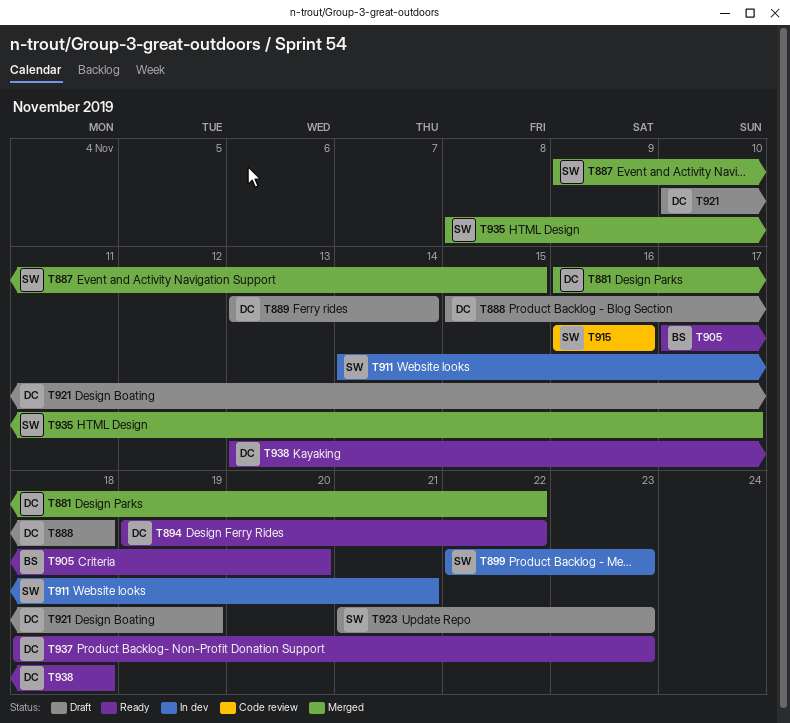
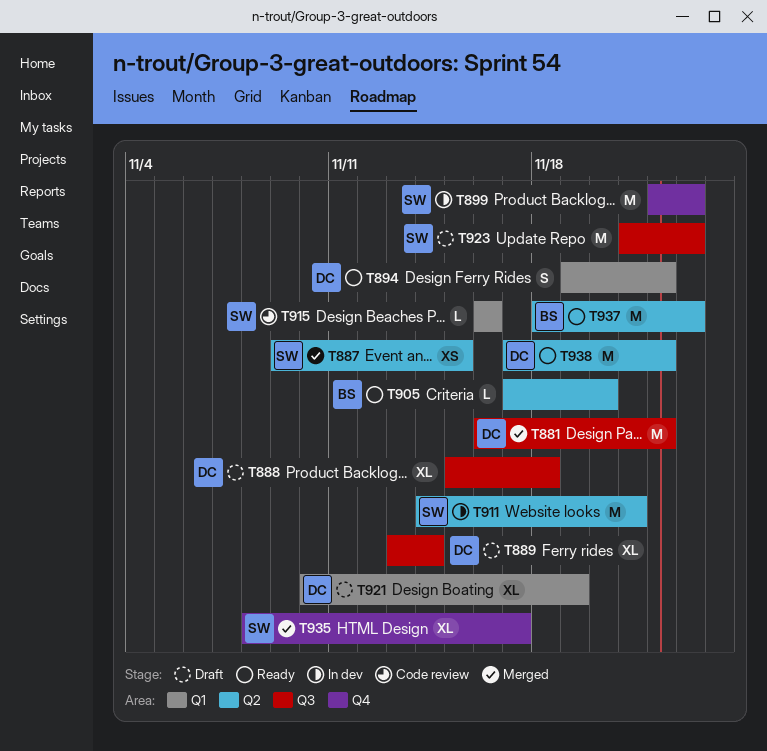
T937, owner: DC -> BS
T938, start: Nov 13 -> Nov 17
T938, due: Nov 18 -> Nov 22

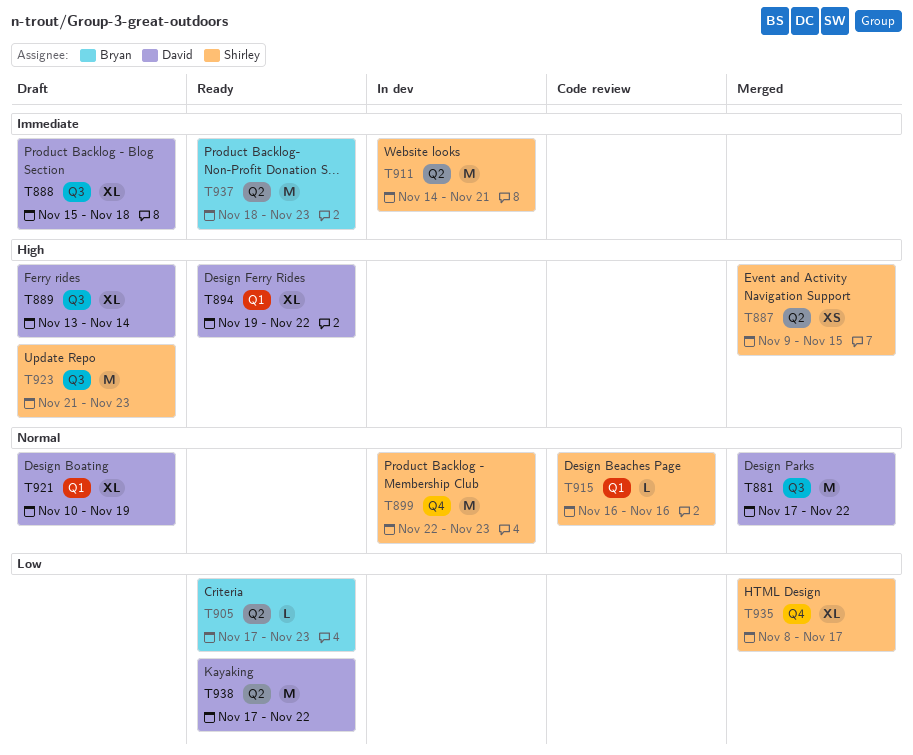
T881, start: Nov 16 -> Nov 17
T894, estimate: S -> XL
T905, due: Nov 20 -> Nov 23

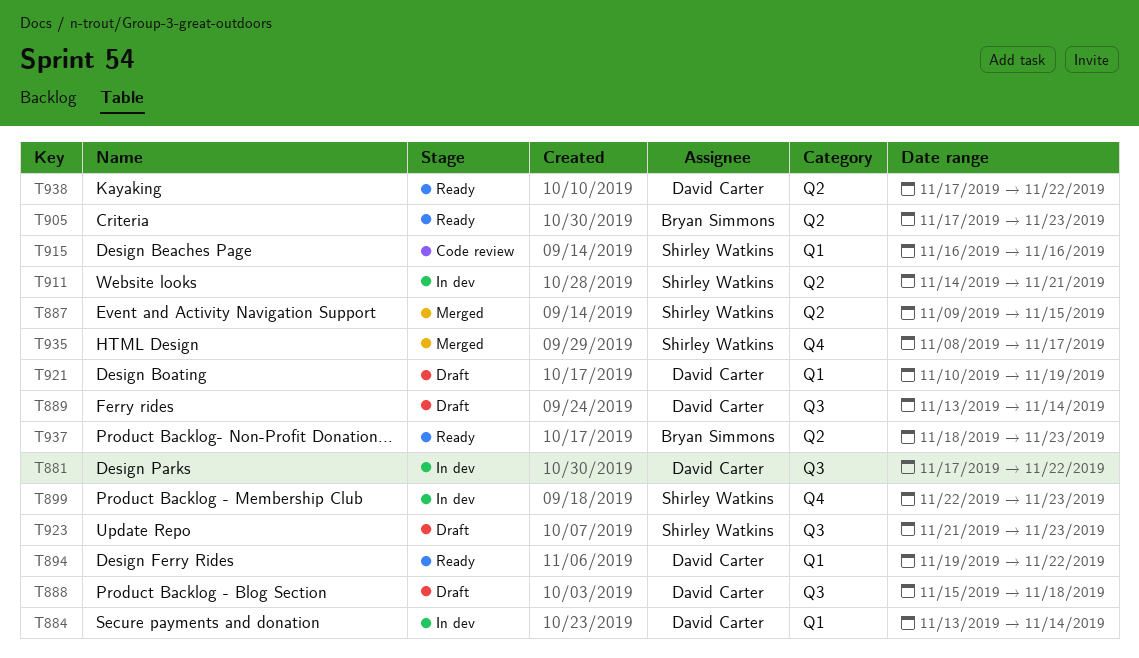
T881, status: Merged -> In dev
T884: none -> present

